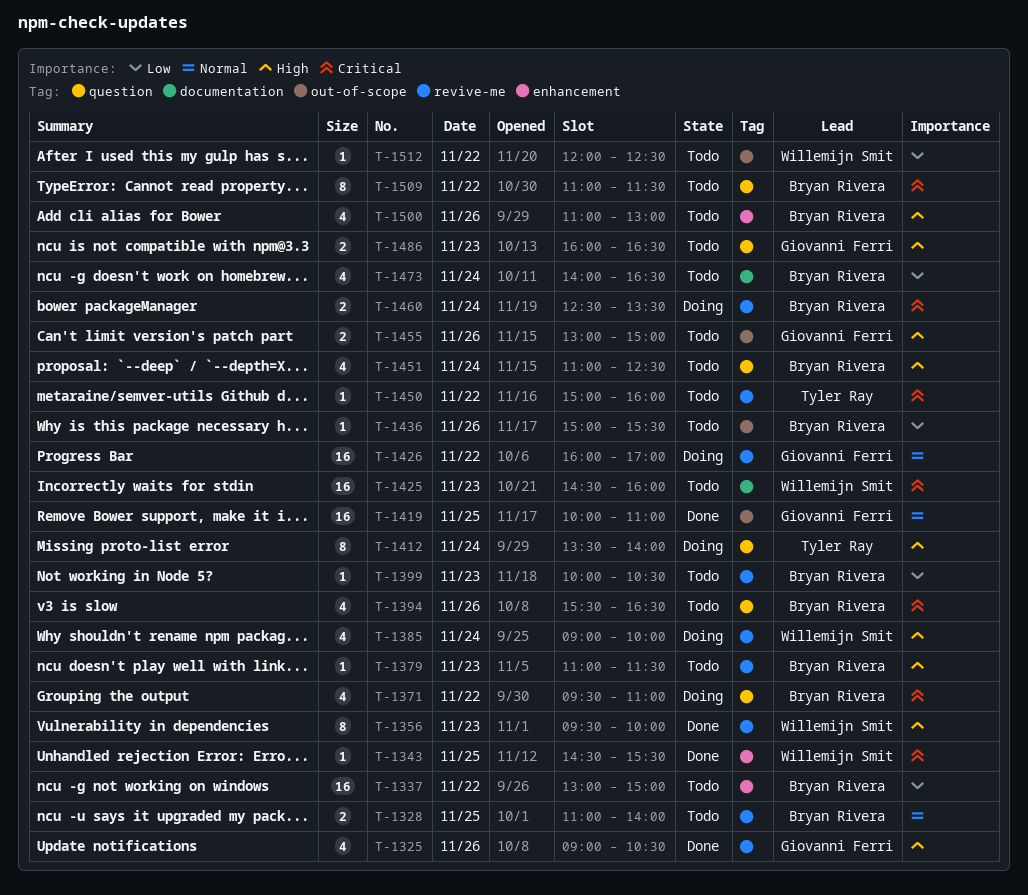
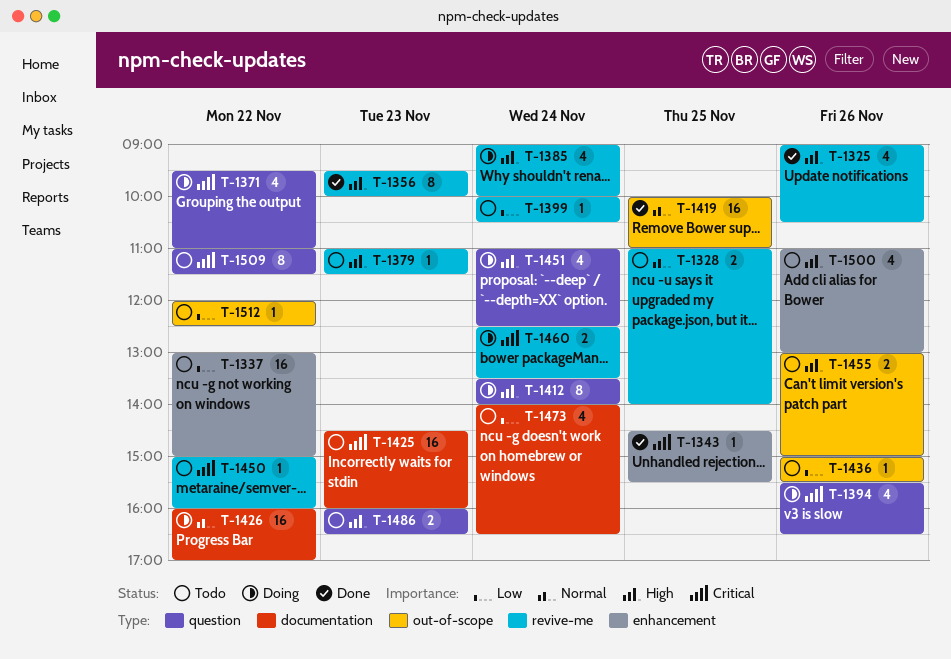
T-1394, status: Todo -> Doing
T-1399, day: Nov 23 -> Nov 24
T-1426, label: revive-me -> documentation
T-1451, status: Todo -> Doing

